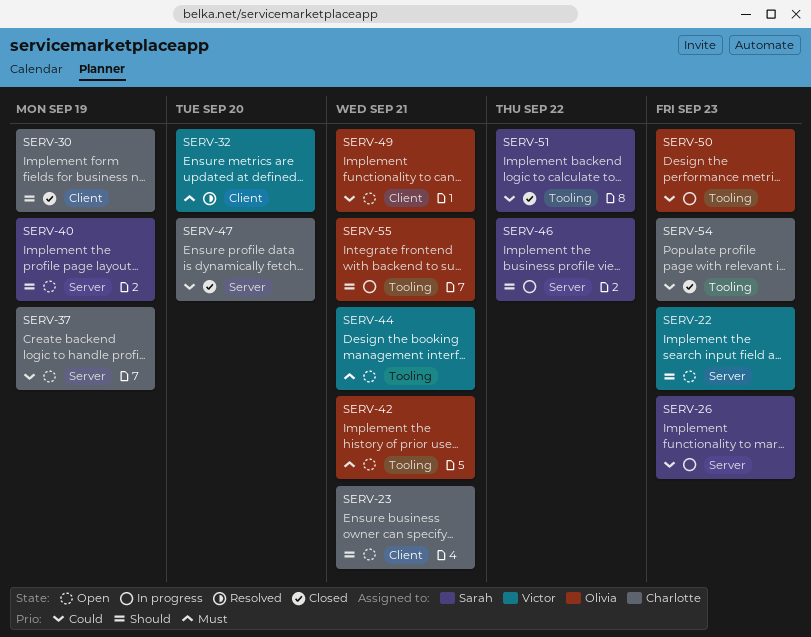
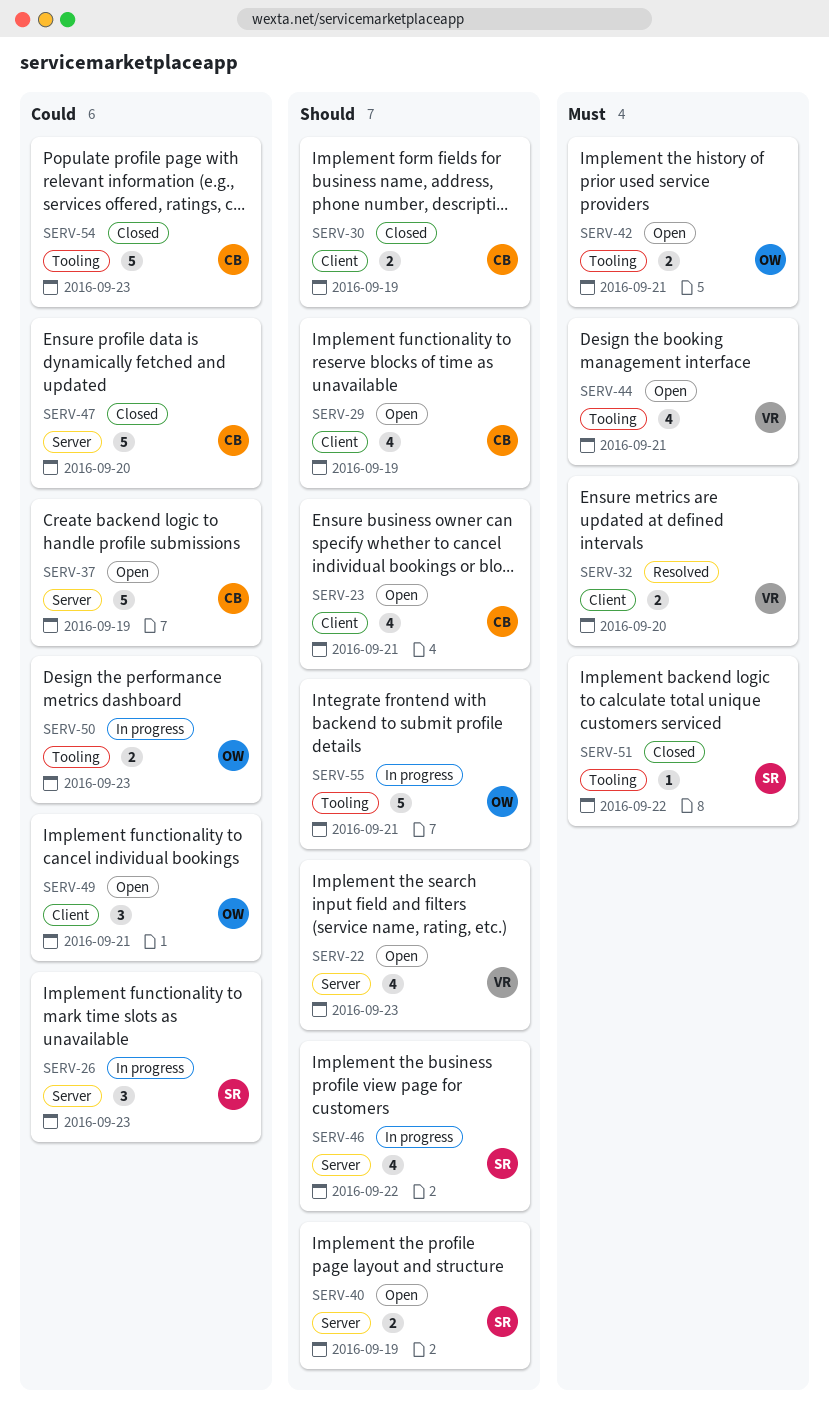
SERV-29: none -> present
SERV-51, priority: Could -> Must

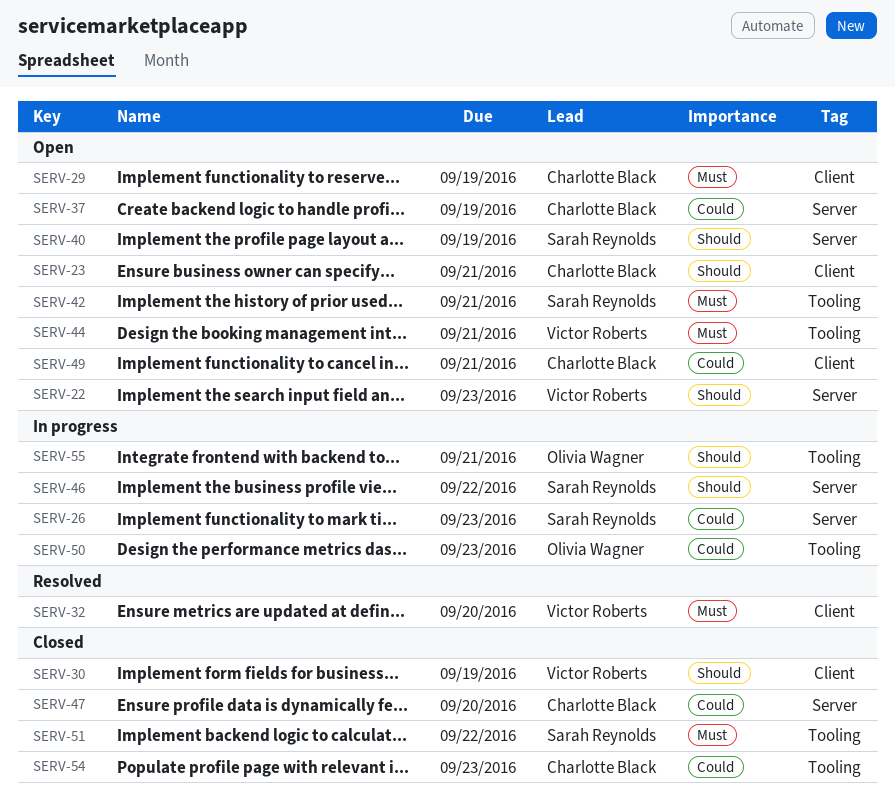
SERV-29, priority: Should -> Must
SERV-30, owner: Charlotte Black -> Victor Roberts
SERV-42, owner: Olivia Wagner -> Sarah Reynolds
SERV-49, owner: Olivia Wagner -> Charlotte Black

